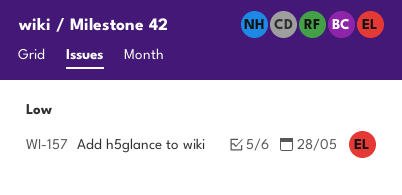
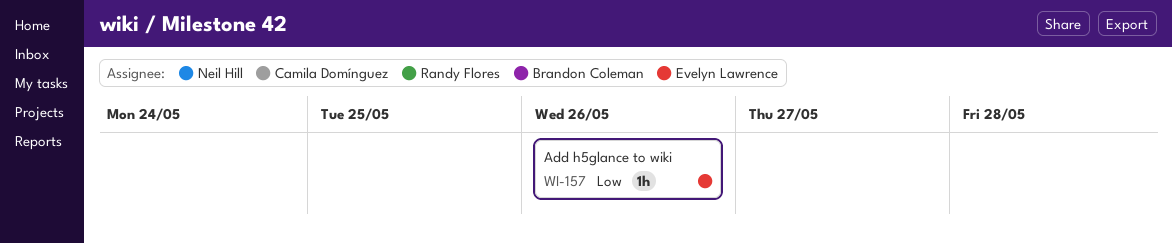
WI-157, due: May 28 -> May 26

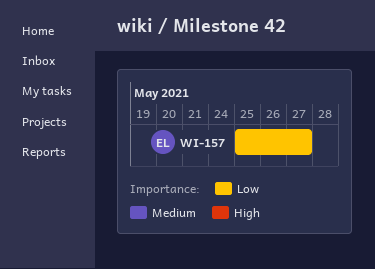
WI-157, due: May 26 -> May 27

